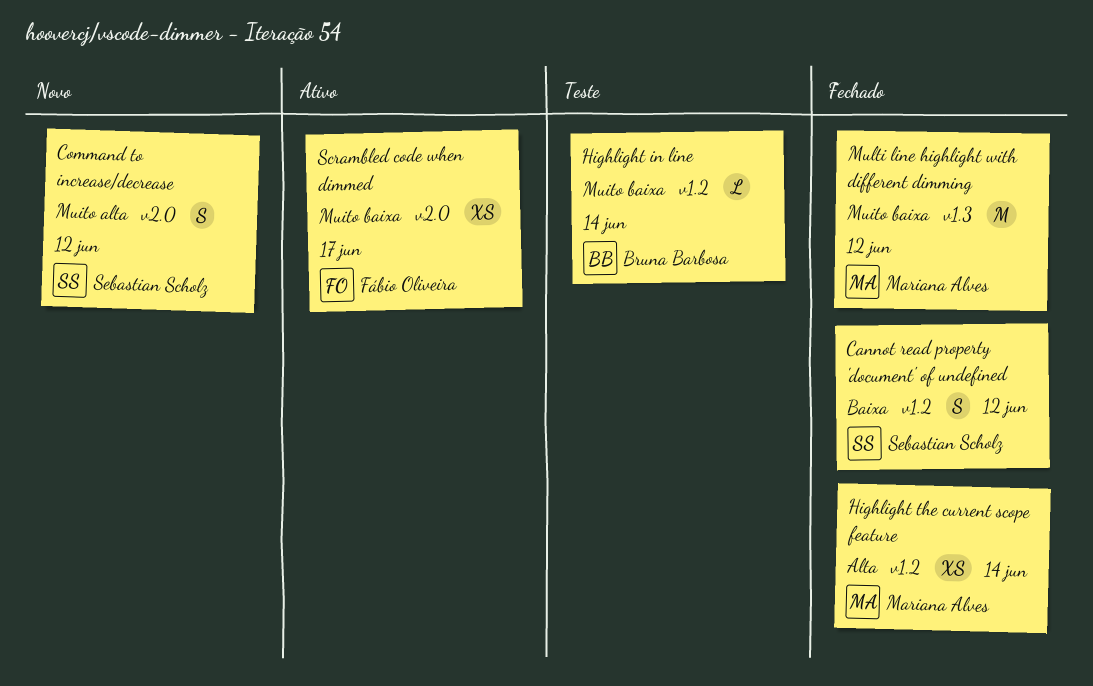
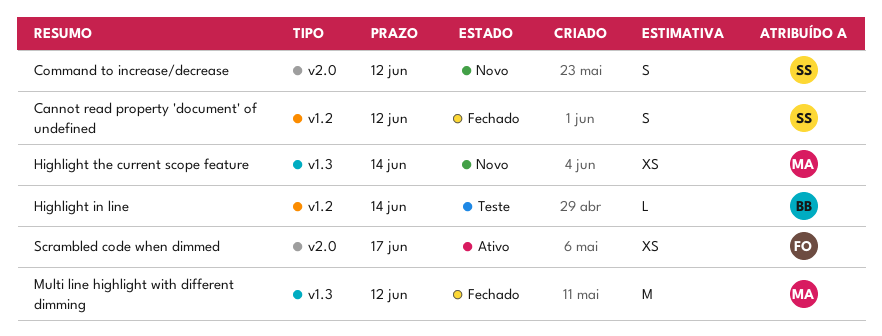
Highlight the current scope feature, status: Fechado -> Novo
Highlight the current scope feature, label: v1.2 -> v1.3

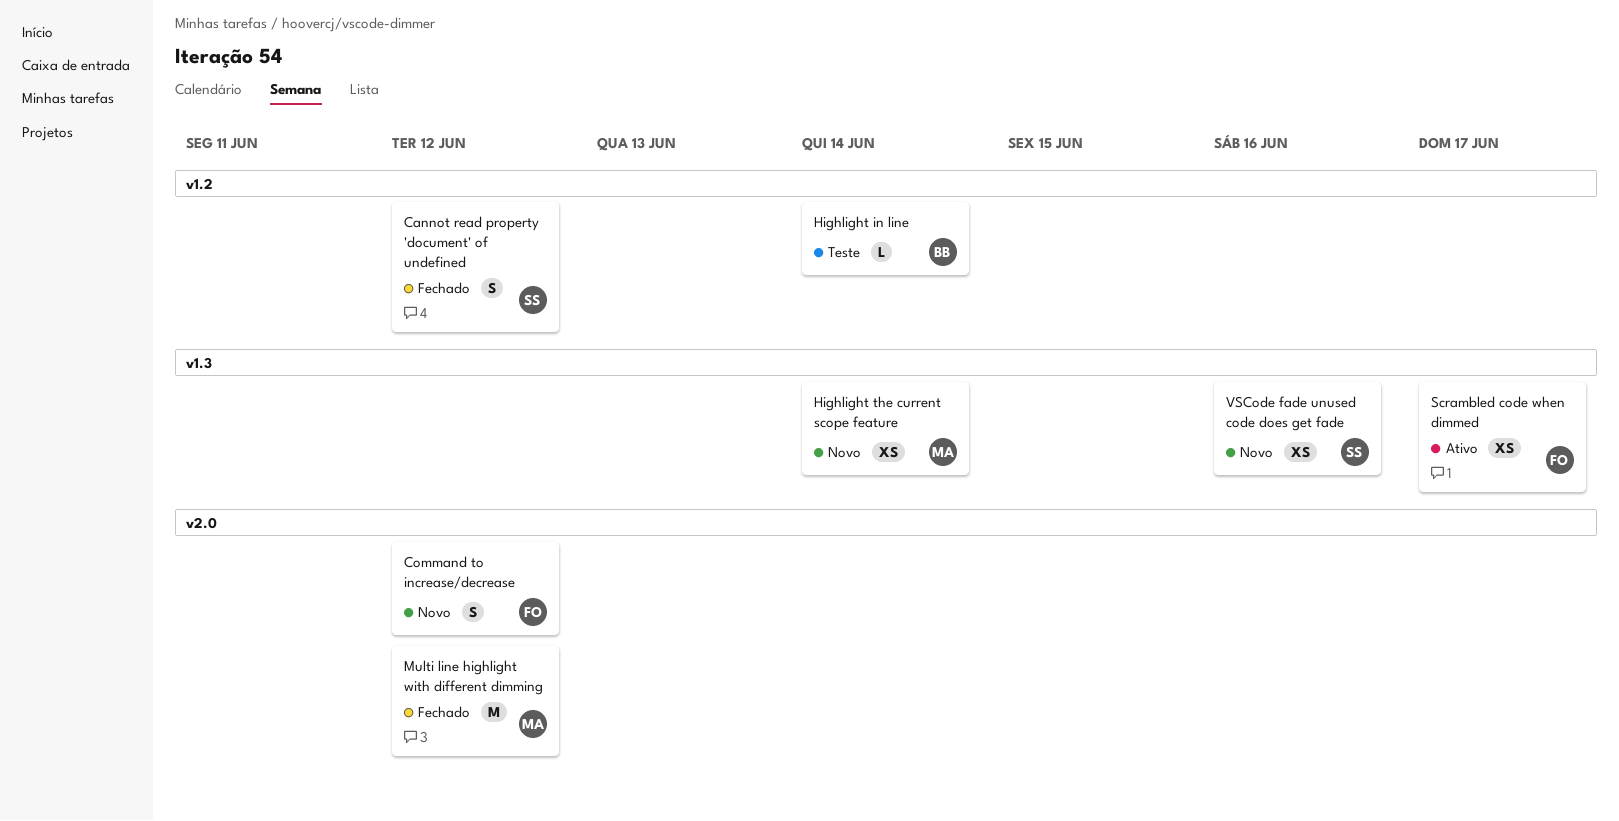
Command to increase/decrease, owner: SS -> FO
Multi line highlight with different dimming, label: v1.3 -> v2.0
Scrambled code when dimmed, label: v2.0 -> v1.3
VSCode fade unused code does get fade: none -> present

